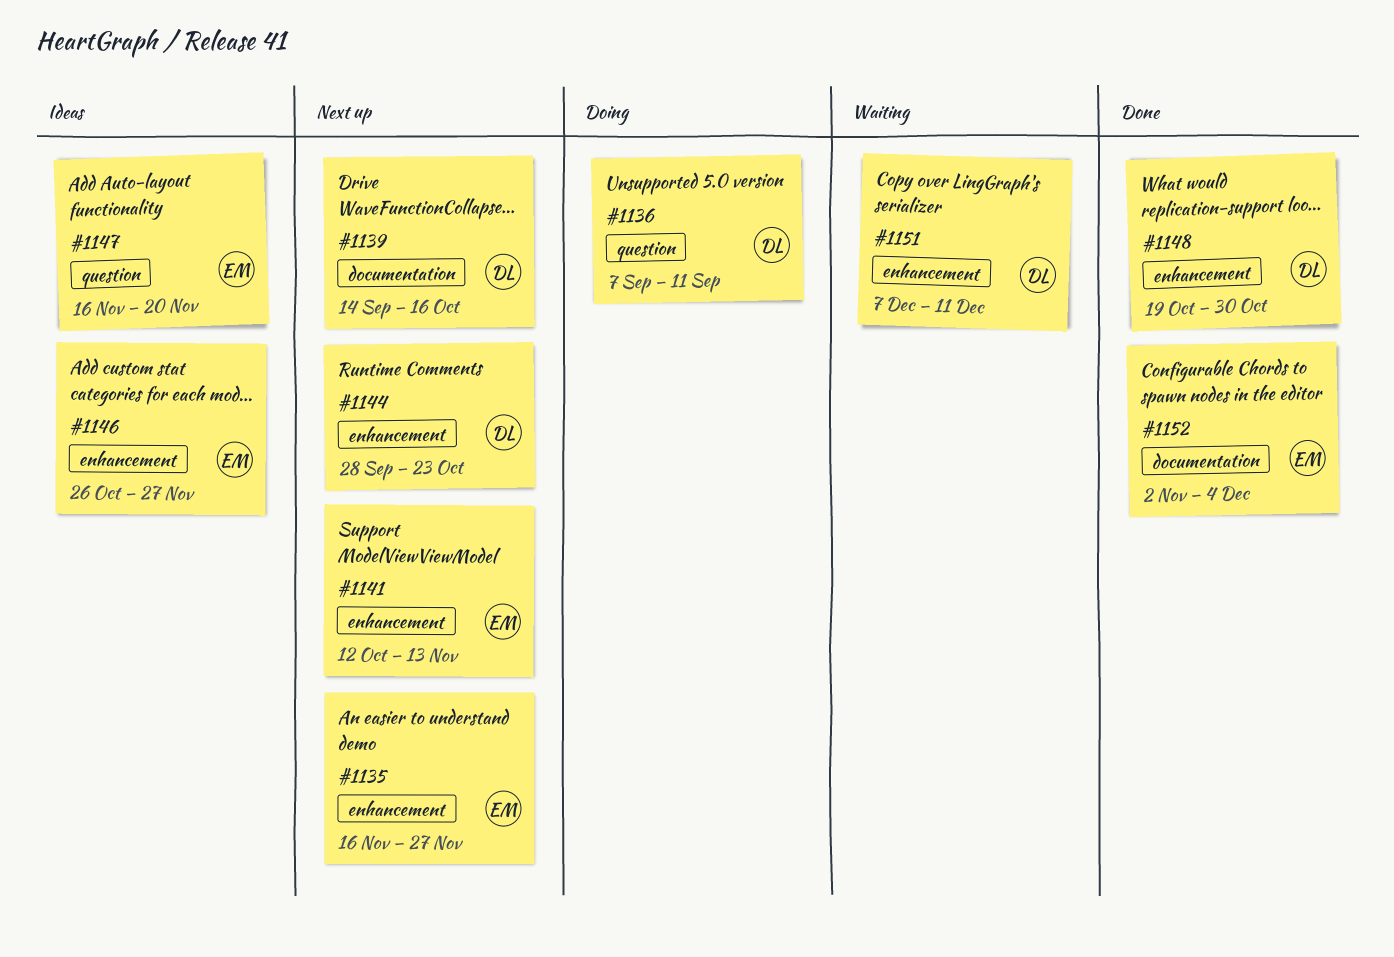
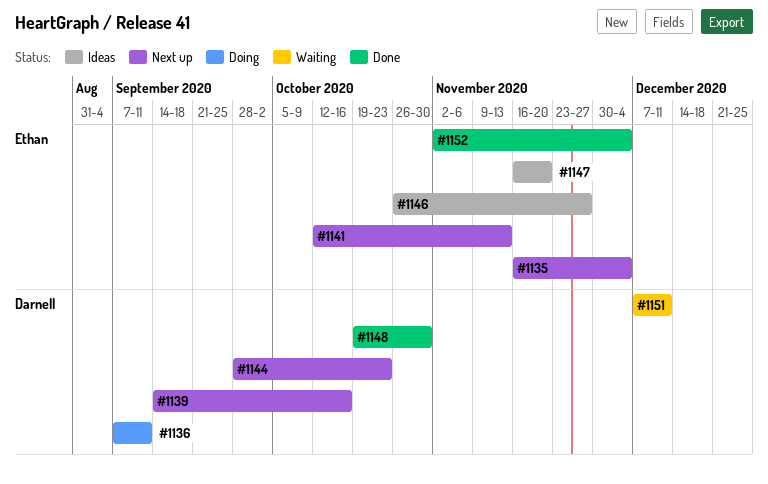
#1135, due: Nov 27 -> Dec 4

